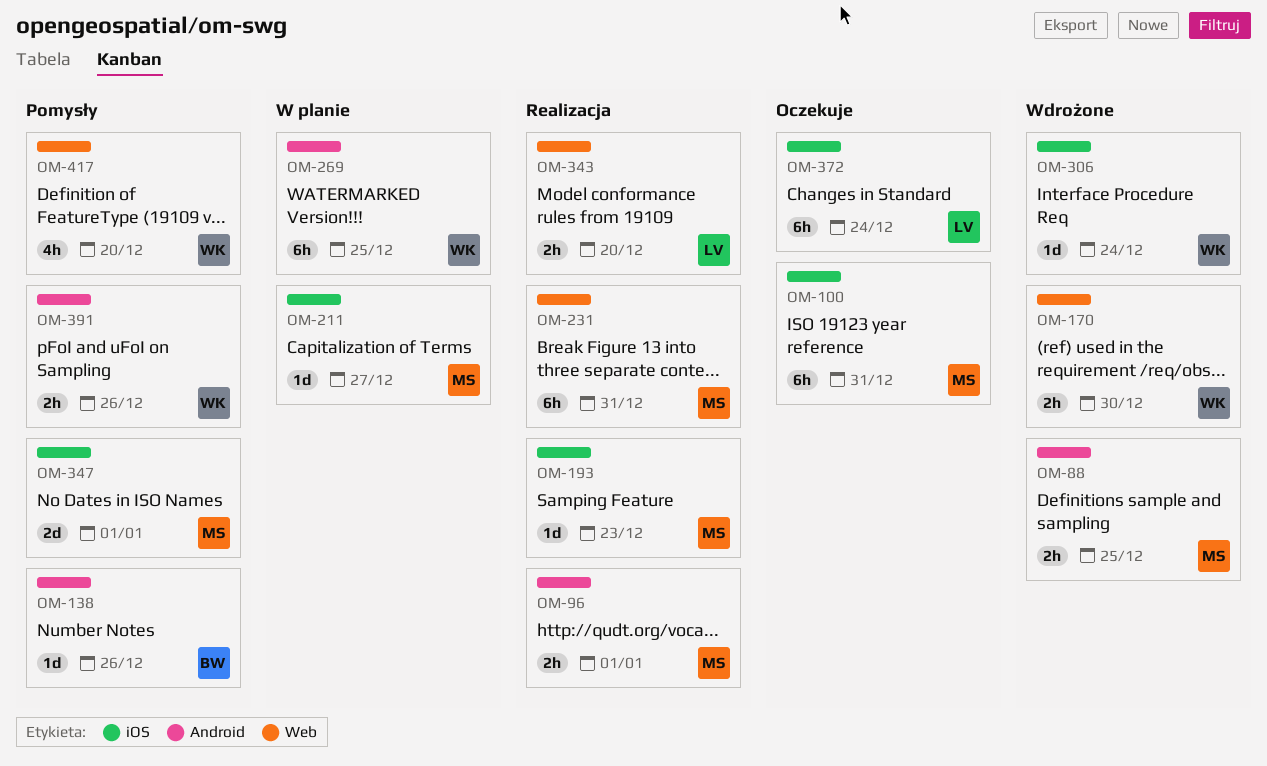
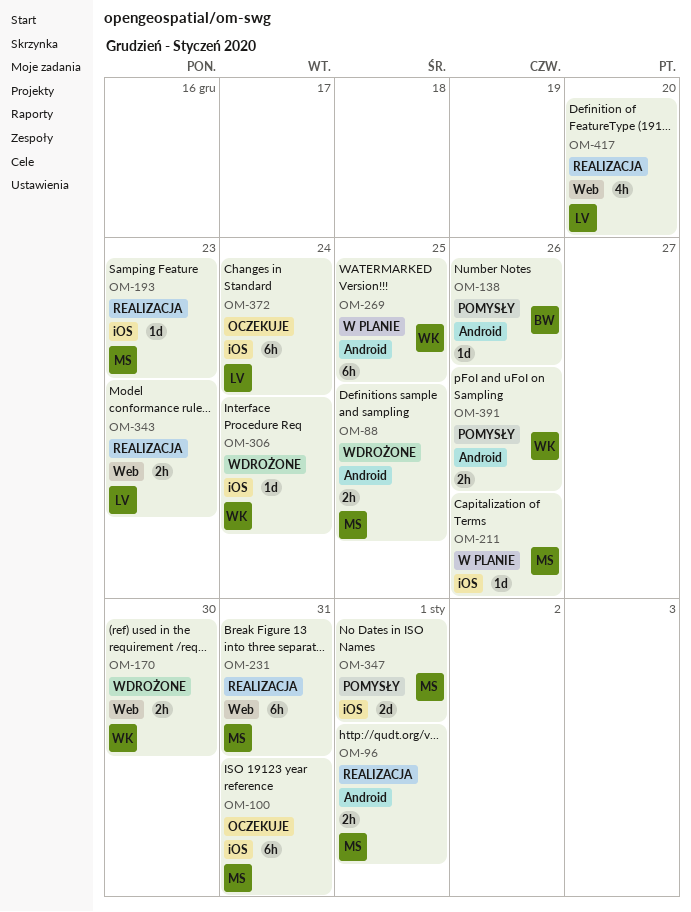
OM-211, due: Dec 27 -> Dec 26
OM-343, due: Dec 20 -> Dec 23
OM-417, status: Pomysły -> Realizacja
OM-417, owner: WK -> LV

